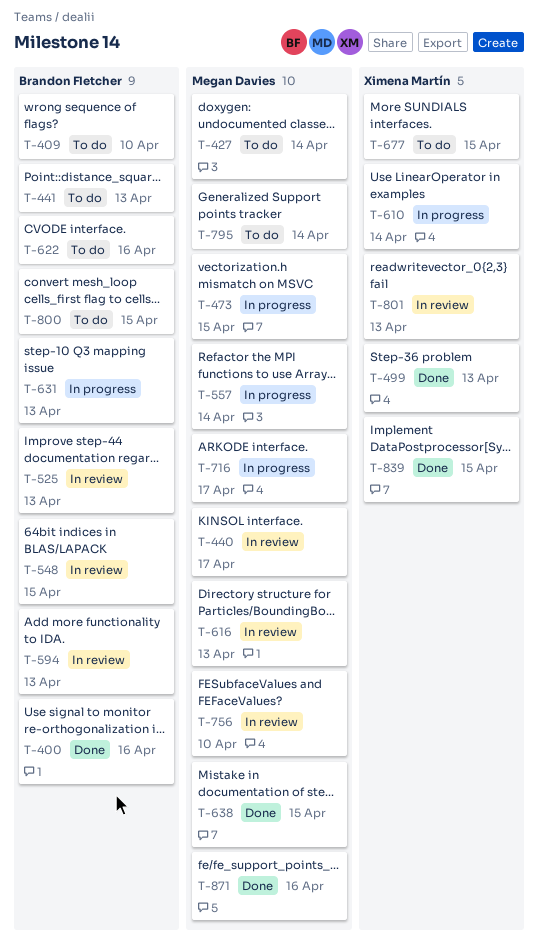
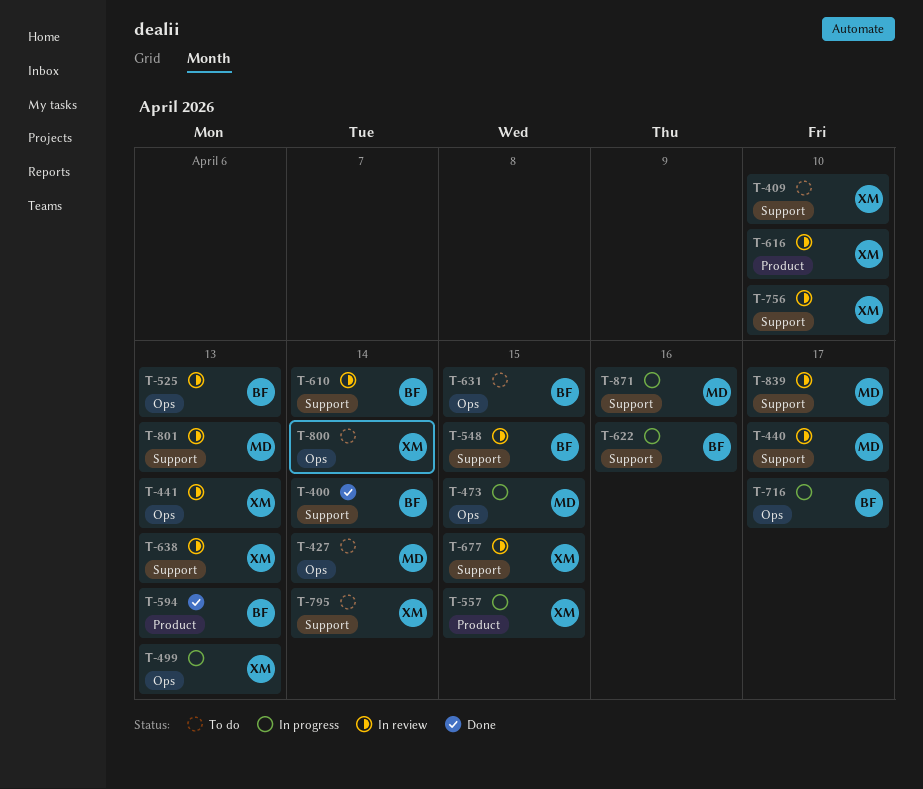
T-400, due: Apr 16 -> Apr 14
T-409, owner: Brandon Fletcher -> Ximena Martín
T-441, status: To do -> In review
T-441, owner: Brandon Fletcher -> Ximena Martín
T-499, status: Done -> In progress
T-557, owner: Megan Davies -> Ximena Martín
T-557, due: Apr 14 -> Apr 15
T-594, status: In review -> Done
T-610, status: In progress -> In review
T-610, owner: Ximena Martín -> Brandon Fletcher
T-616, owner: Megan Davies -> Ximena Martín
T-616, due: Apr 13 -> Apr 10
T-622, status: To do -> In progress
T-631, status: In progress -> To do
T-631, due: Apr 13 -> Apr 15
T-638, status: Done -> In review
T-638, owner: Megan Davies -> Ximena Martín
T-638, due: Apr 15 -> Apr 13
T-677, status: To do -> In review
T-716, owner: Megan Davies -> Brandon Fletcher
T-756, owner: Megan Davies -> Ximena Martín
T-795, owner: Megan Davies -> Ximena Martín
T-800, owner: Brandon Fletcher -> Ximena Martín
T-800, due: Apr 15 -> Apr 14
T-801, owner: Ximena Martín -> Megan Davies
T-839, status: Done -> In review
T-839, owner: Ximena Martín -> Megan Davies
T-839, due: Apr 15 -> Apr 17
T-871, status: Done -> In progress

